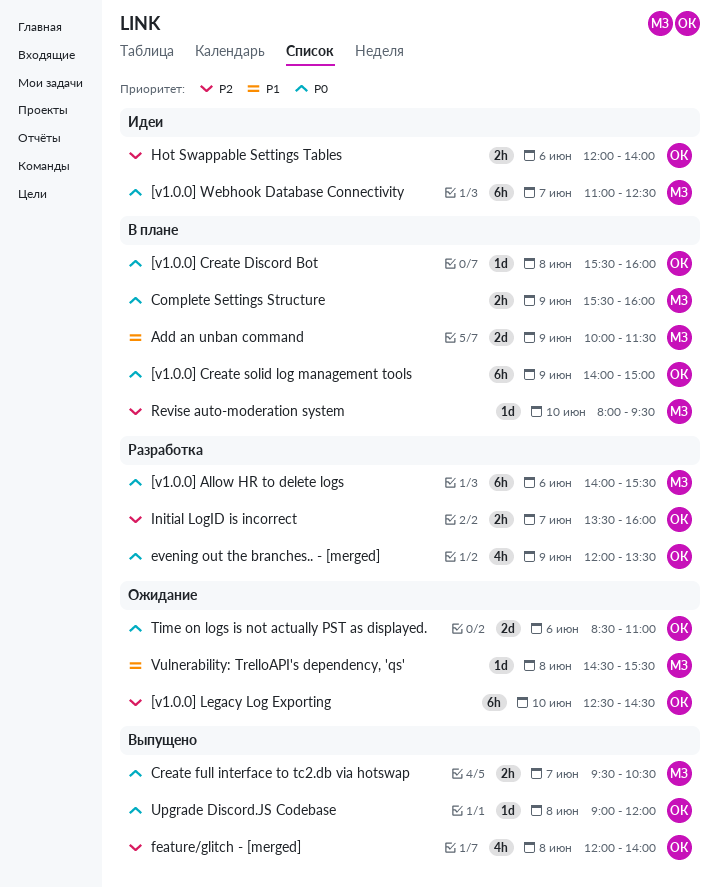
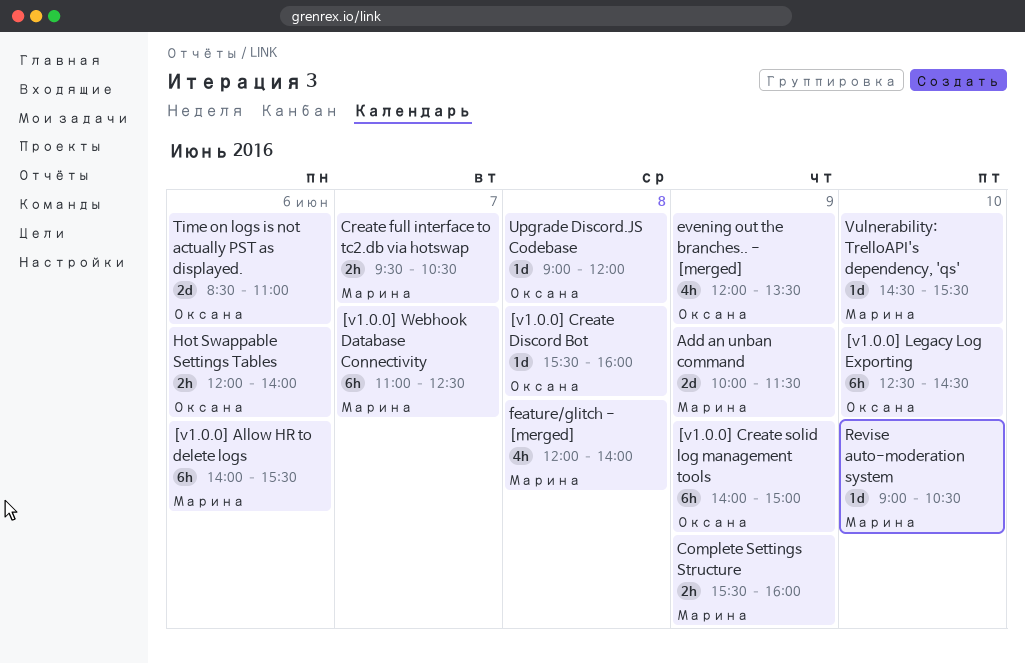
feature/glitch - [merged], owner: Оксана -> Марина
Initial LogID is incorrect: present -> none
Revise auto-moderation system, begins: 08:00 -> 09:00
Revise auto-moderation system, ends: 09:30 -> 10:30
Vulnerability: TrelloAPI's dependency, 'qs', day: Jun 8 -> Jun 10

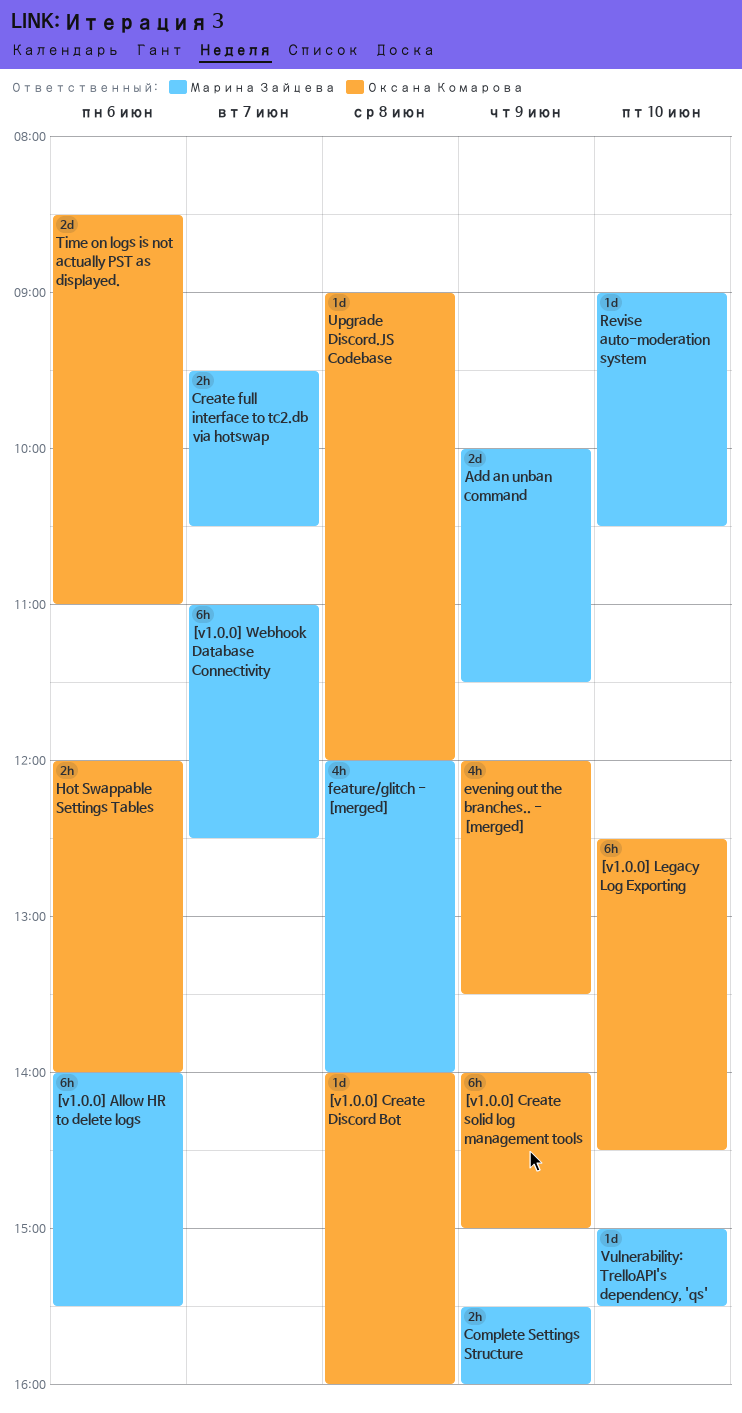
[v1.0.0] Create Discord Bot, begins: 15:30 -> 14:00
Vulnerability: TrelloAPI's dependency, 'qs', begins: 14:30 -> 15:00

